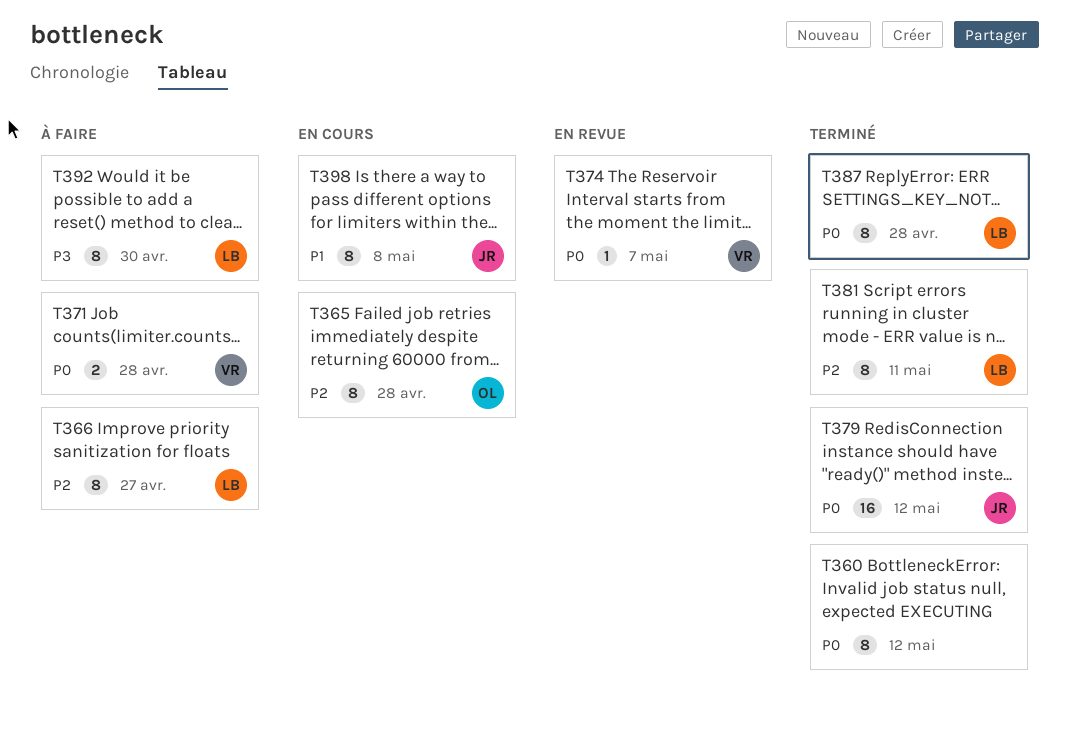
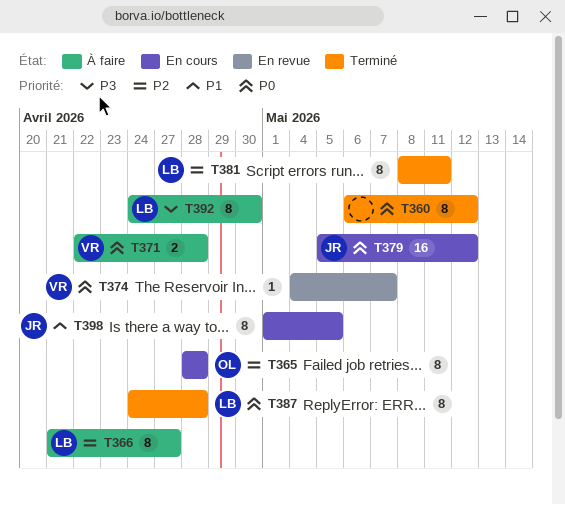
T379, status: Terminé -> En cours
T398, due: May 8 -> May 5

